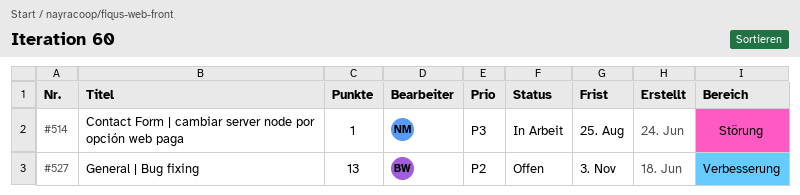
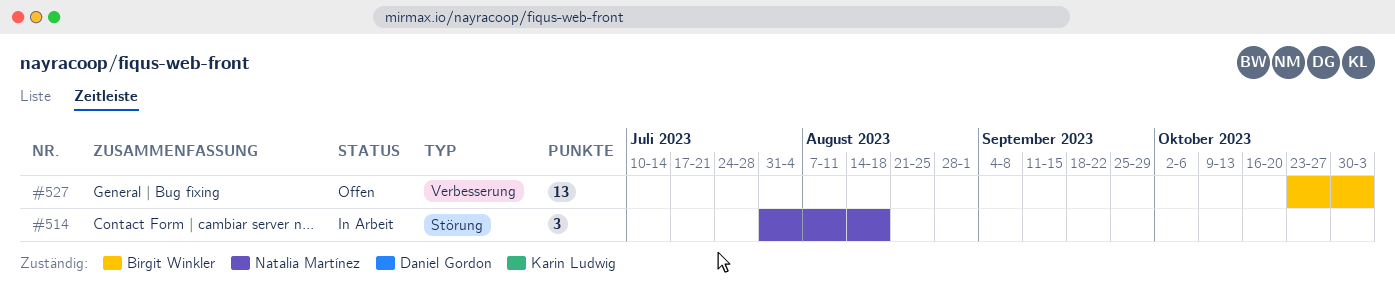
#514, estimate: 1 -> 3
#514, due: Aug 25 -> Aug 18

